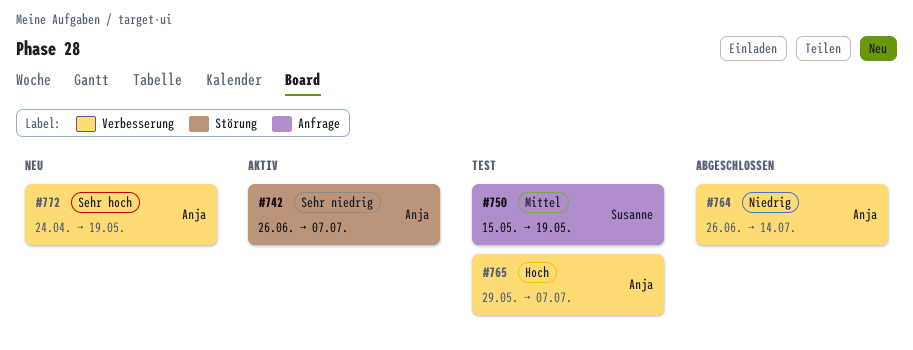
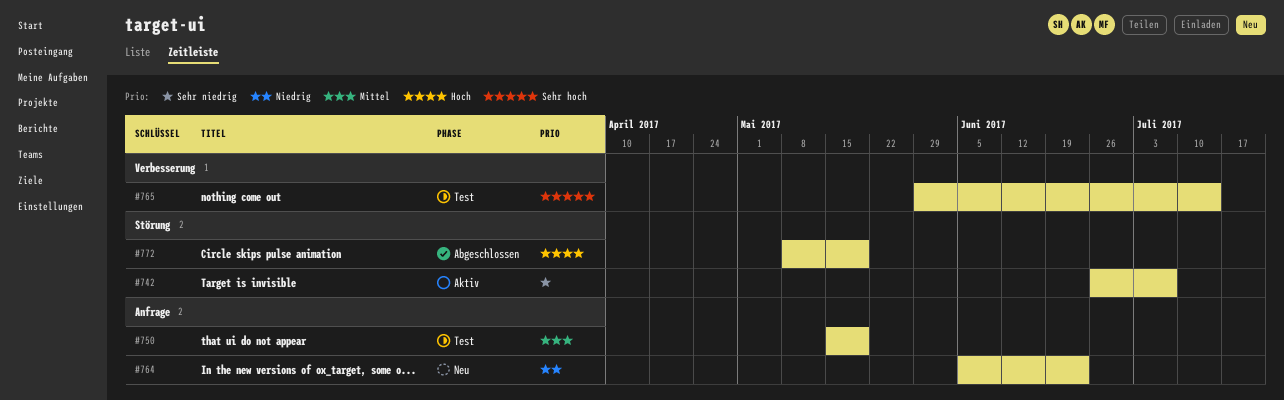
#764, status: Abgeschlossen -> Neu
#764, label: Verbesserung -> Anfrage
#764, start: Jun 26 -> Jun 5
#764, due: Jul 14 -> Jun 23
#765, priority: Hoch -> Sehr hoch
#765, due: Jul 7 -> Jul 14
#772, status: Neu -> Abgeschlossen
#772, priority: Sehr hoch -> Hoch
#772, label: Verbesserung -> Störung
#772, start: Apr 24 -> May 8

